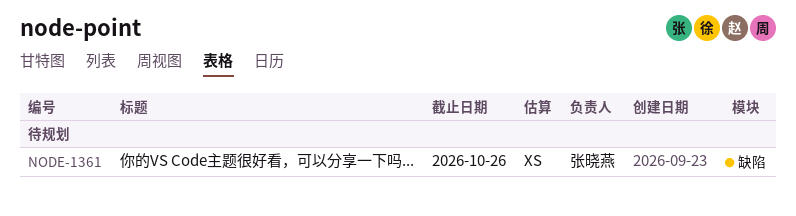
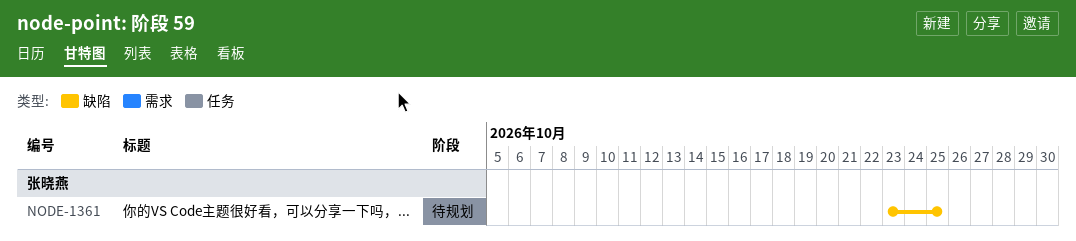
NODE-1361, due: Oct 26 -> Oct 25

